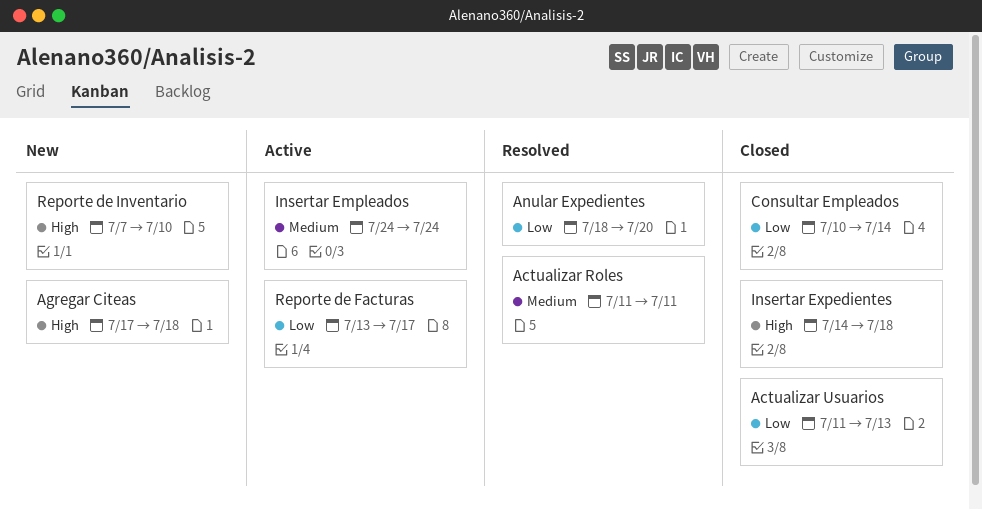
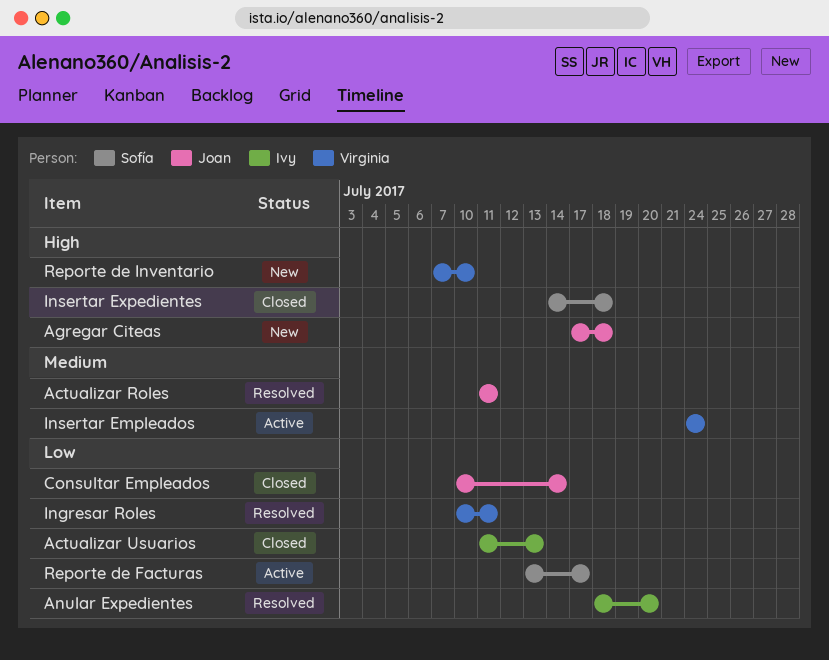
Ingresar Roles: none -> present

